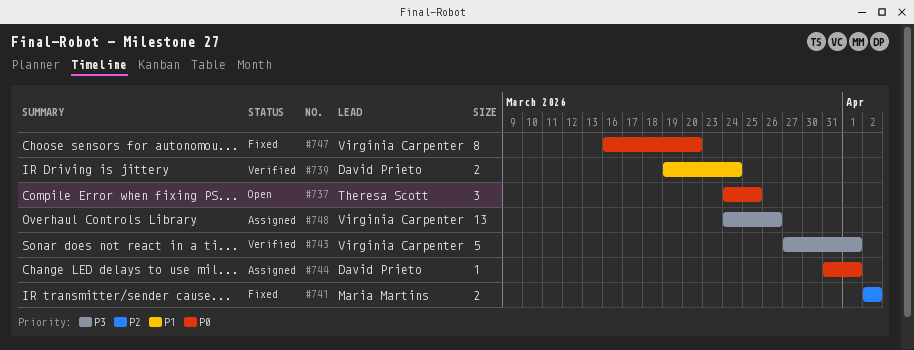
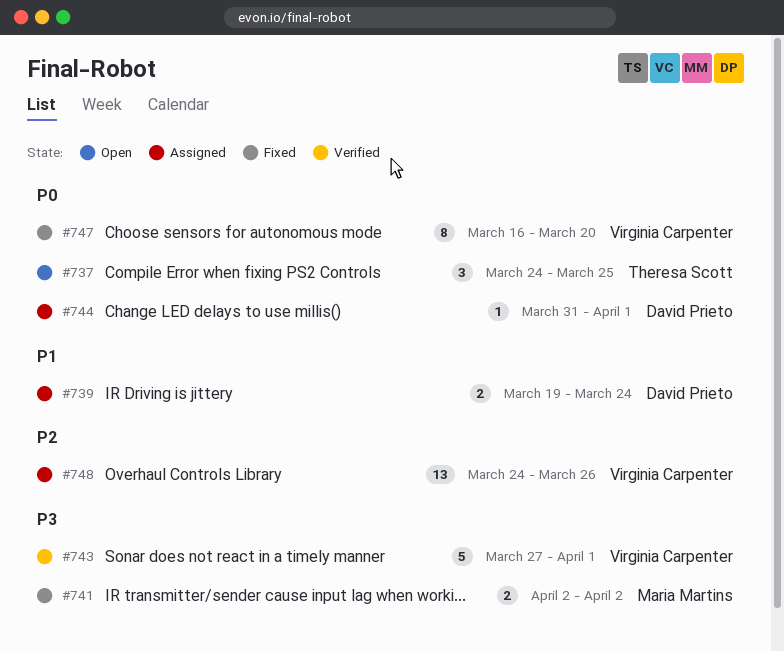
#739, status: Verified -> Assigned
#741, priority: P2 -> P3
#748, priority: P3 -> P2

